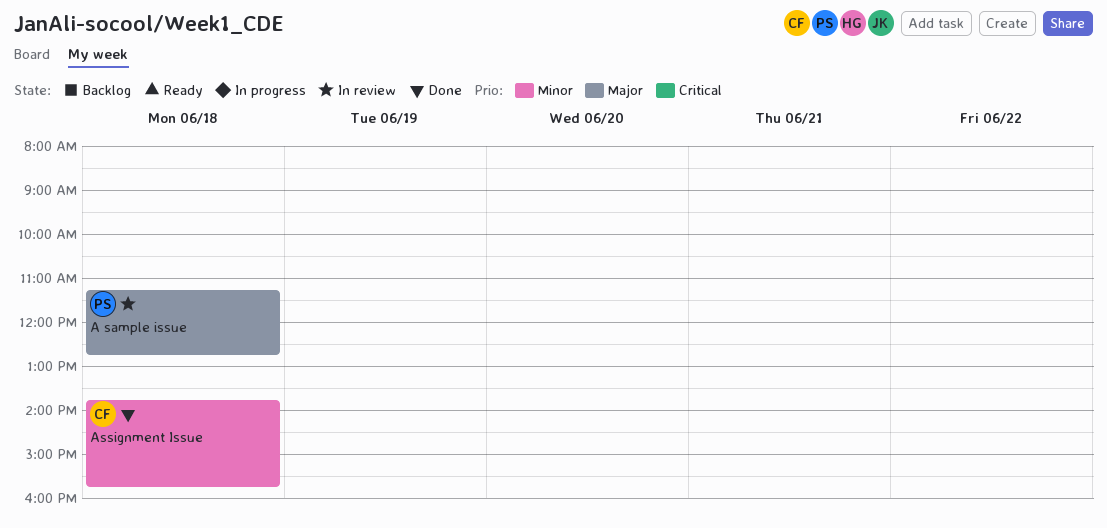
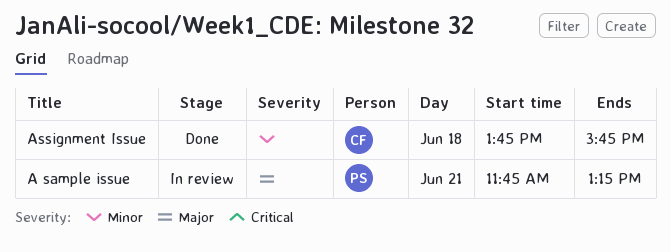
A sample issue, day: Jun 18 -> Jun 21
A sample issue, begins: 11:15 -> 11:45
A sample issue, ends: 12:45 -> 13:15

